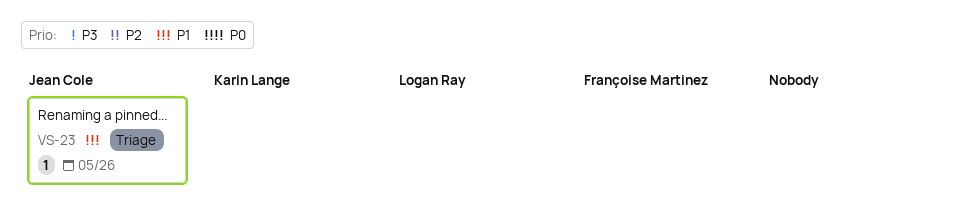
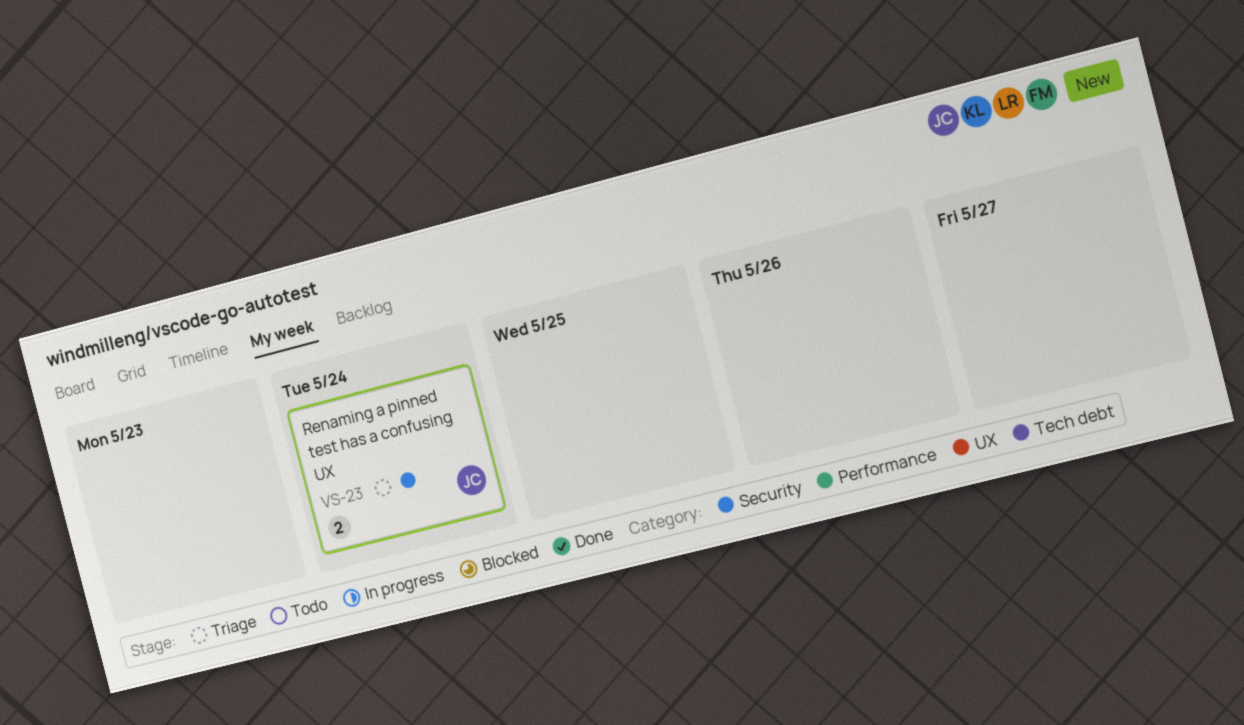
VS-23, estimate: 1 -> 2
VS-23, due: May 26 -> May 24

